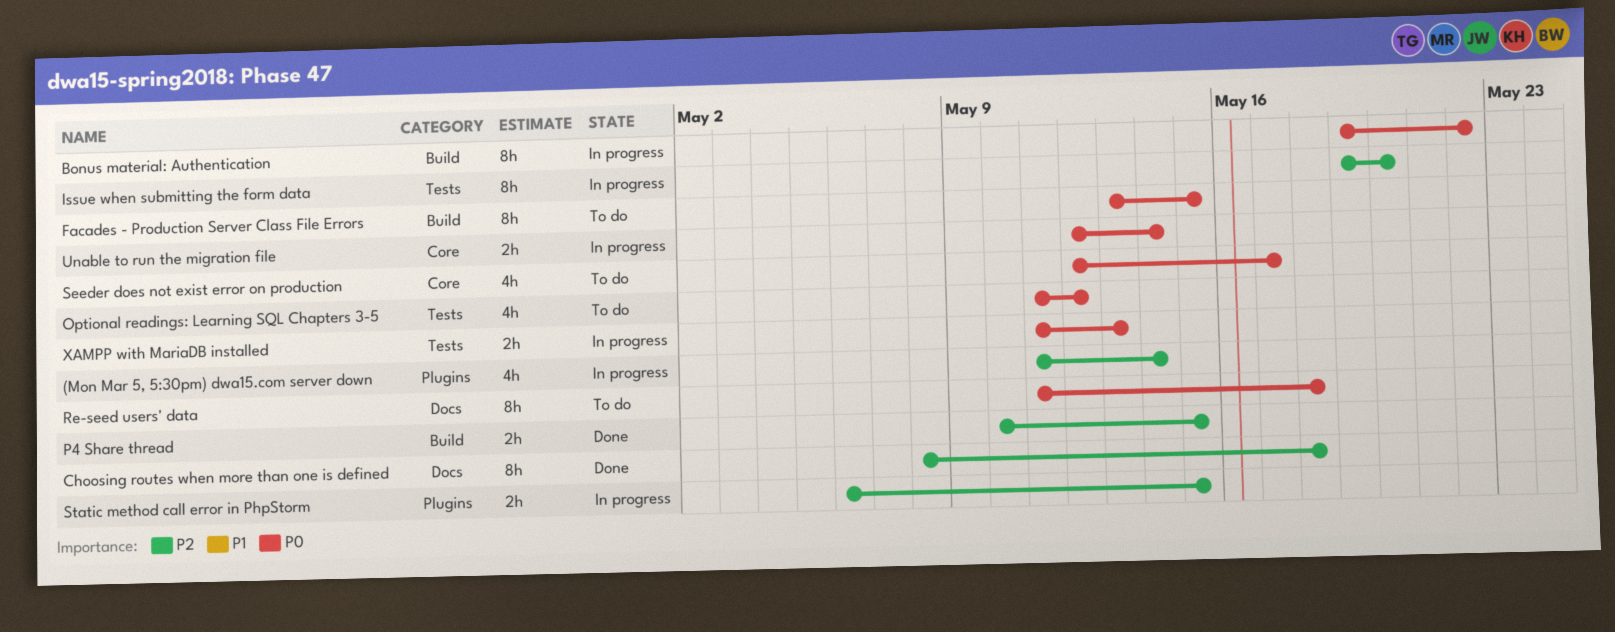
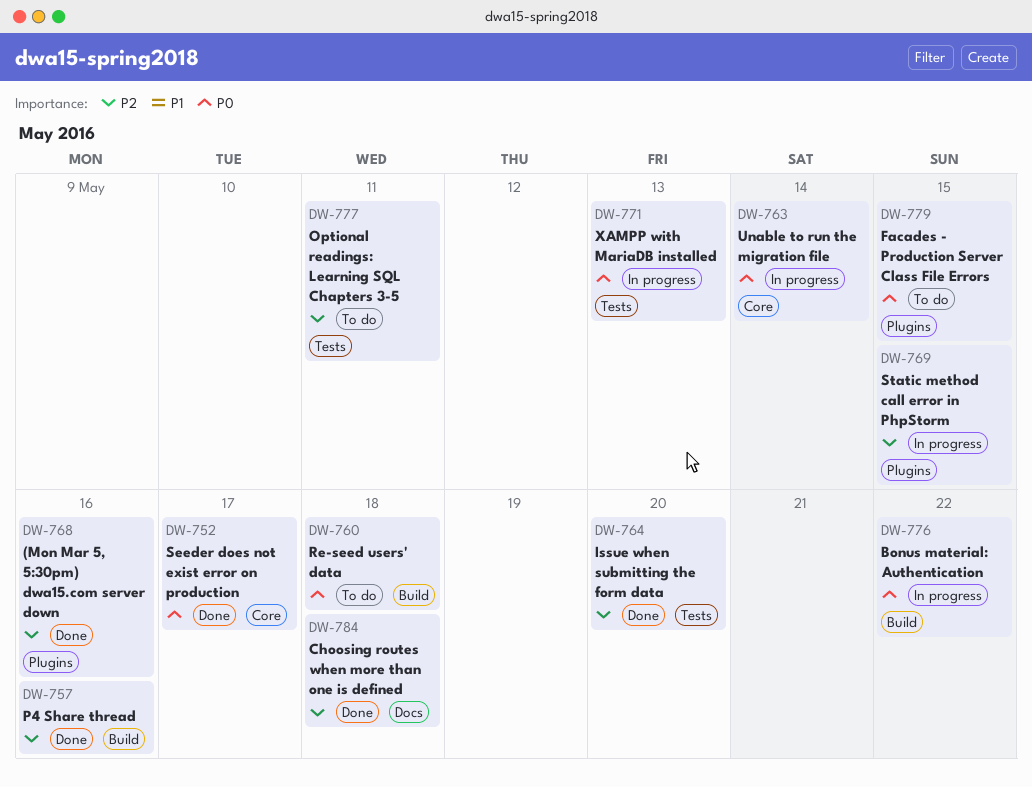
(Mon Mar 5, 5:30pm) dwa15.com server down, status: In progress -> Done
(Mon Mar 5, 5:30pm) dwa15.com server down, due: May 14 -> May 16
Facades - Production Server Class File Errors, label: Build -> Plugins
Issue when submitting the form data, status: In progress -> Done
Optional readings: Learning SQL Chapters 3-5, priority: P0 -> P2
Optional readings: Learning SQL Chapters 3-5, due: May 12 -> May 11
P4 Share thread, due: May 15 -> May 16
Re-seed users' data, label: Docs -> Build
Seeder does not exist error on production, status: To do -> Done

